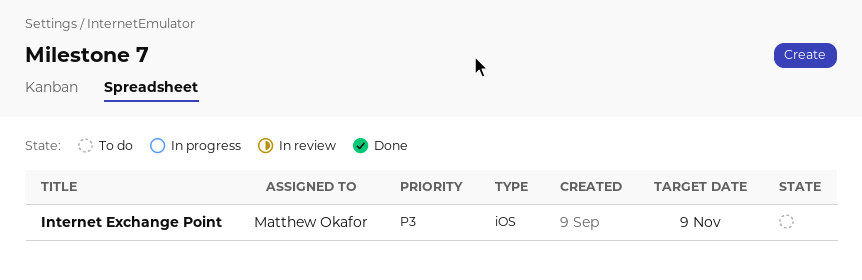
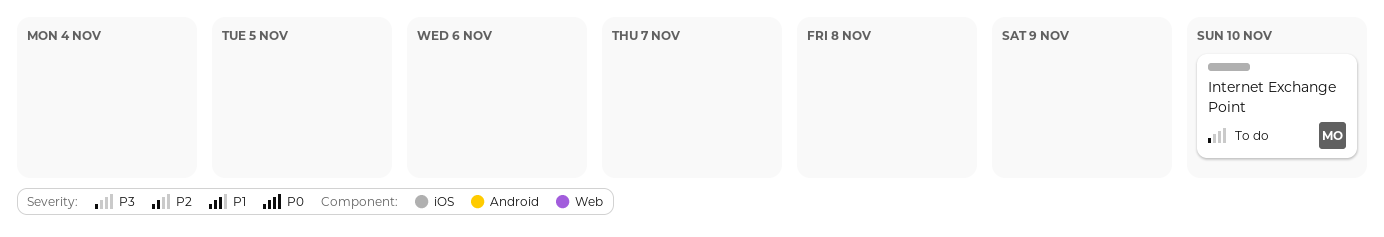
Internet Exchange Point, due: Nov 9 -> Nov 10

